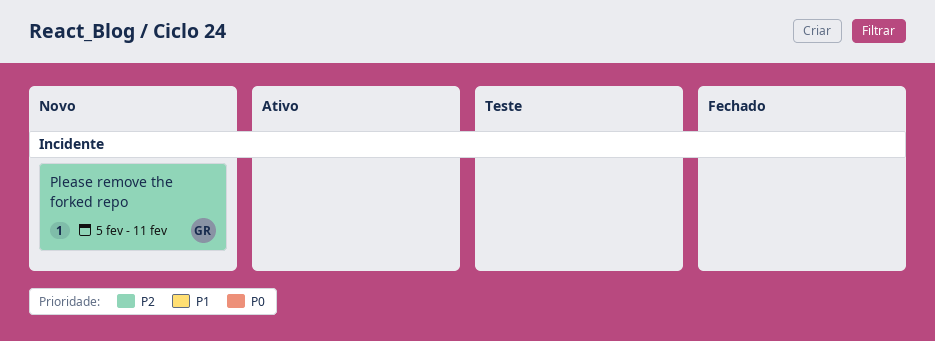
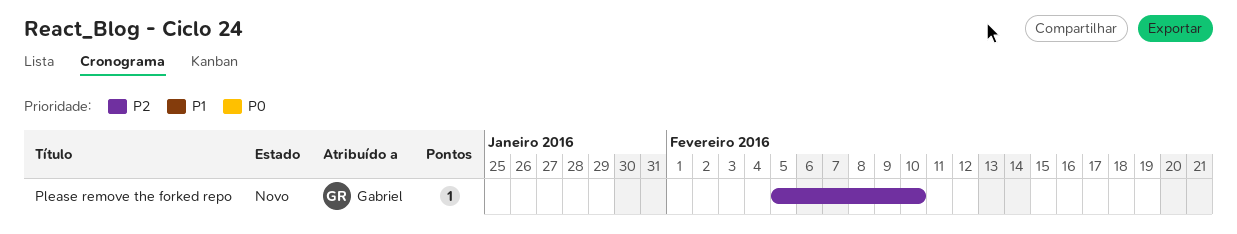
Please remove the forked repo, due: Feb 11 -> Feb 10

